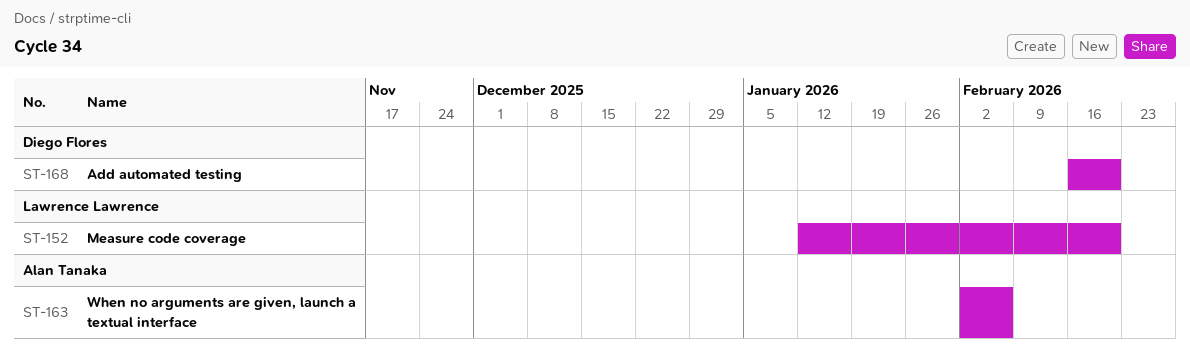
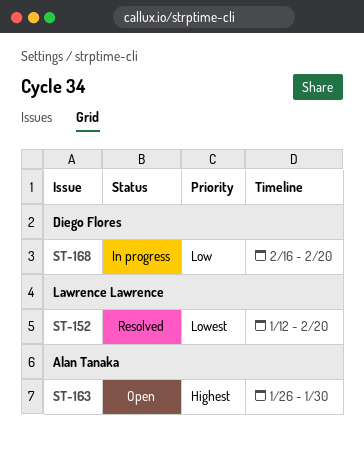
ST-163, start: Feb 2 -> Jan 26
ST-163, due: Feb 6 -> Jan 30

